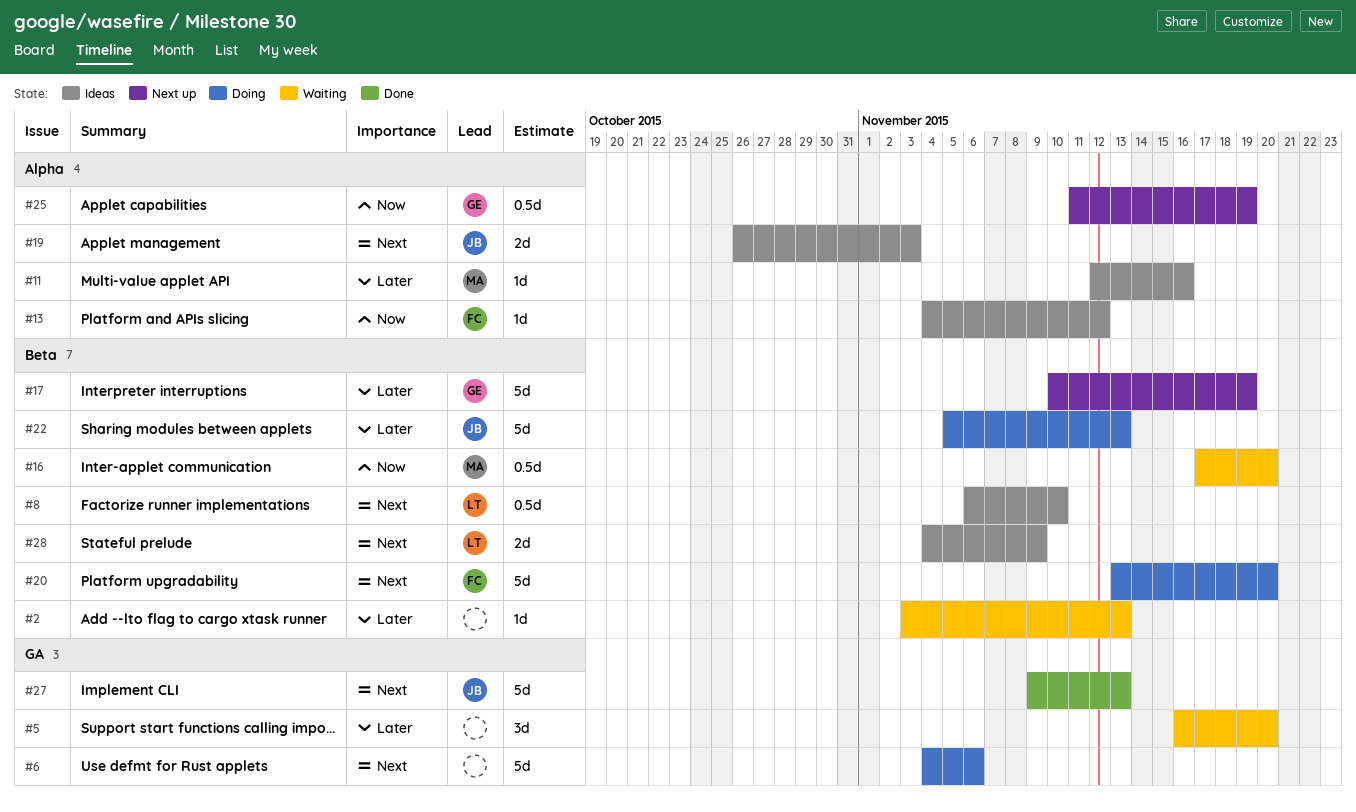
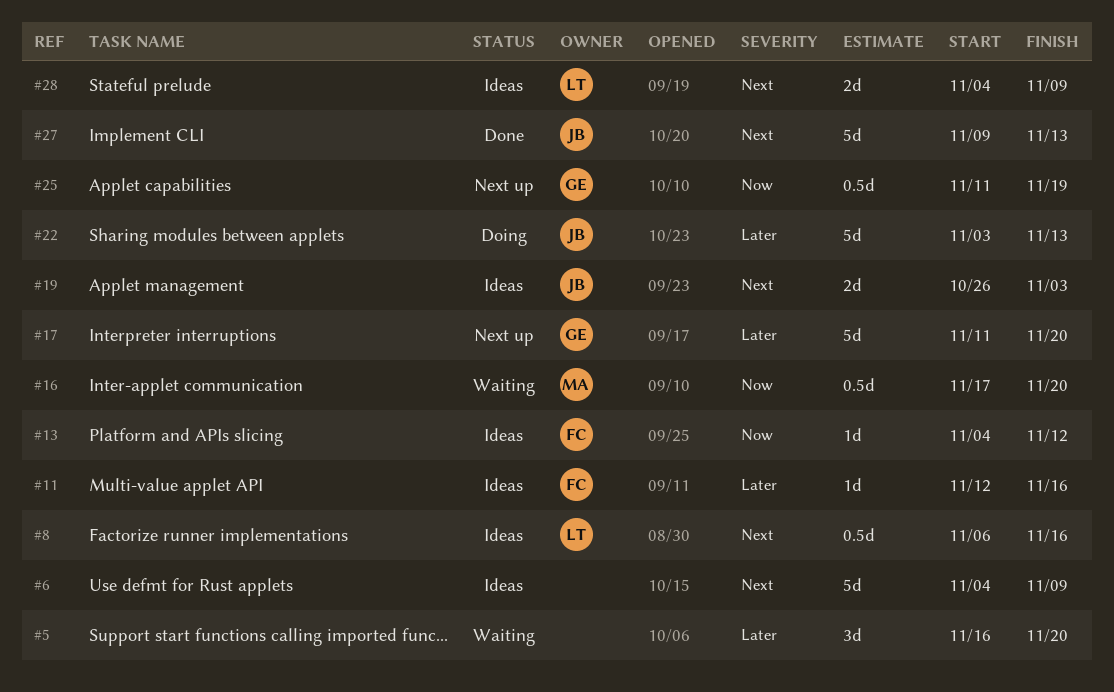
#2: present -> none
#6, status: Doing -> Ideas
#6, due: Nov 6 -> Nov 9
#8, due: Nov 10 -> Nov 16
#11, owner: MA -> FC
#17, start: Nov 10 -> Nov 11
#17, due: Nov 19 -> Nov 20
#20: present -> none
#22, start: Nov 5 -> Nov 3

